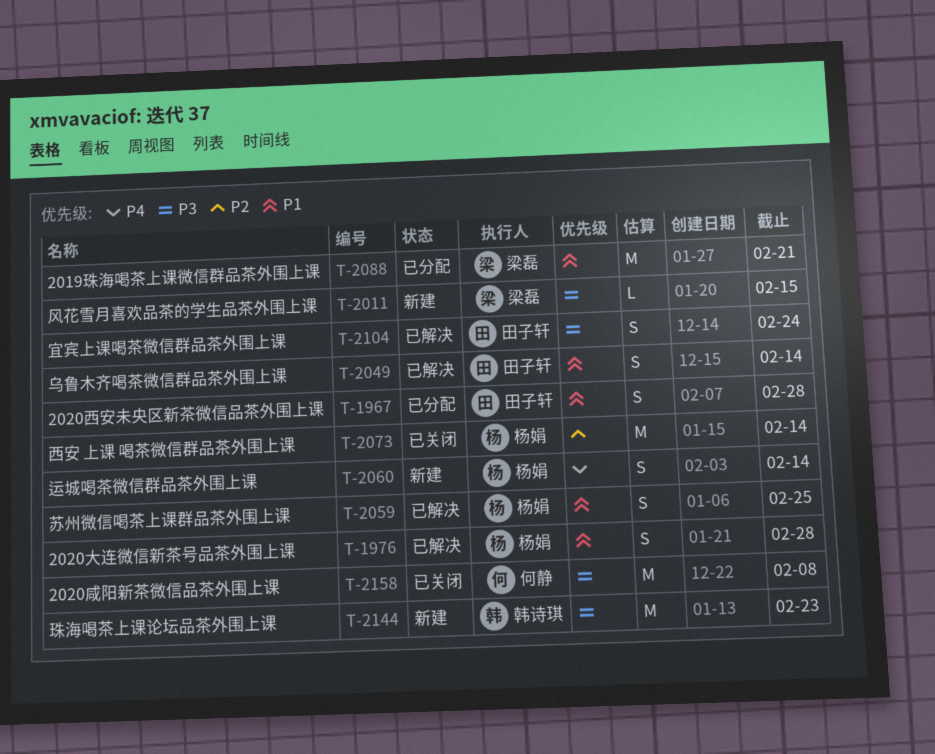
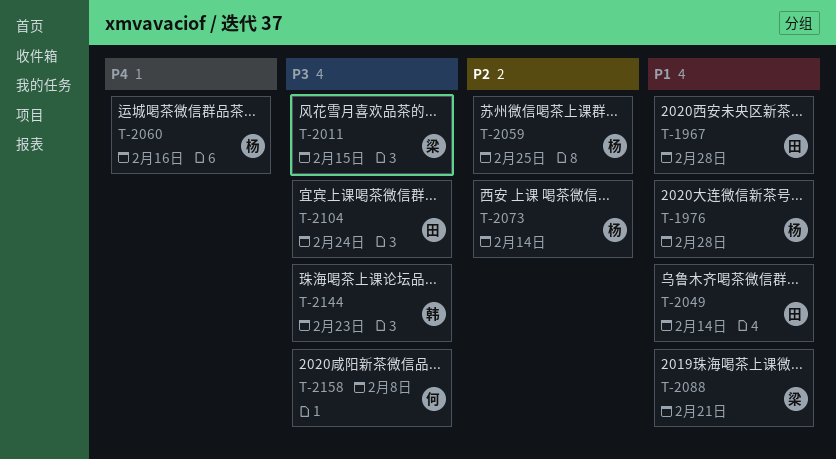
T-2059, priority: P1 -> P2
T-2060, due: Feb 14 -> Feb 16

